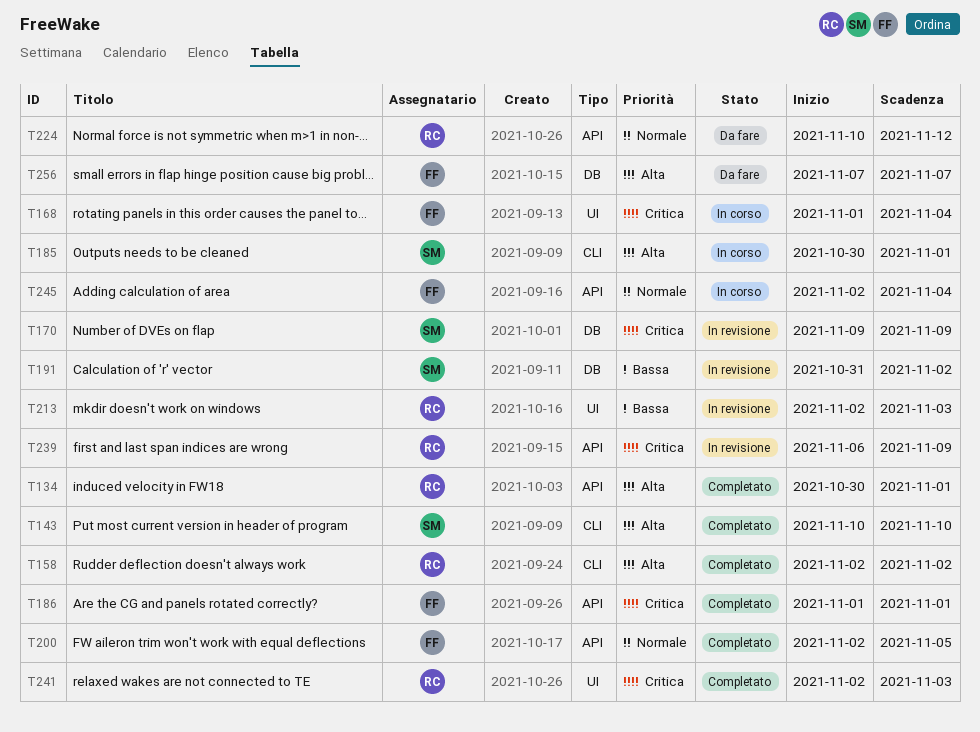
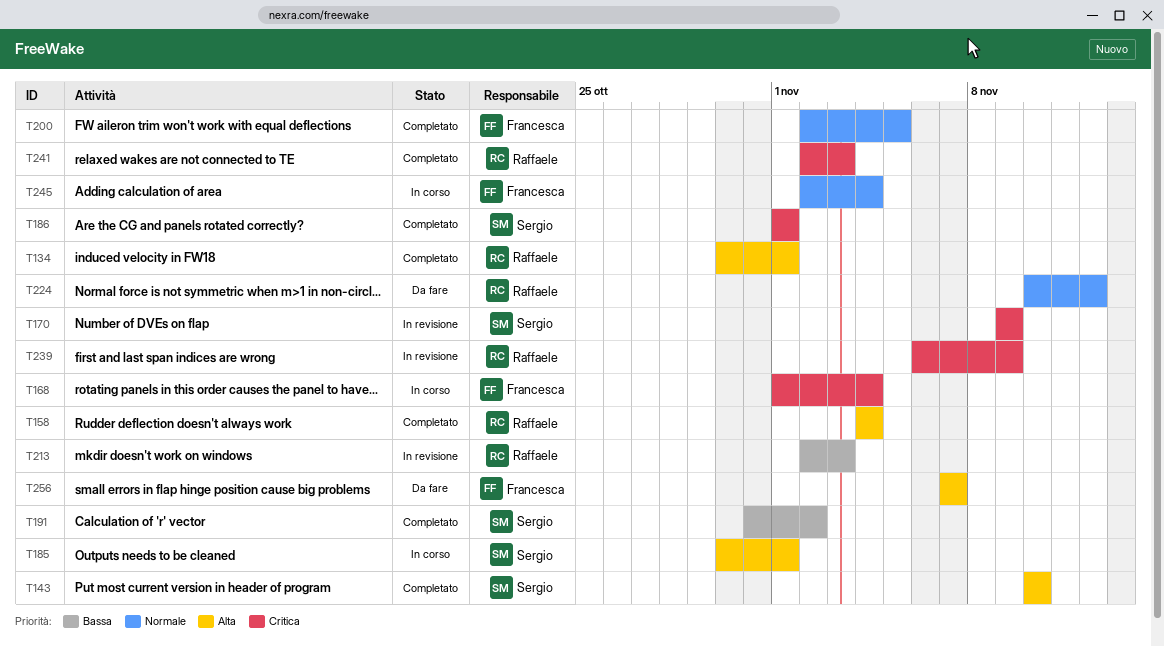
T158, start: Nov 2 -> Nov 4
T158, due: Nov 2 -> Nov 4
T186, owner: Francesca -> Sergio
T191, status: In revisione -> Completato

